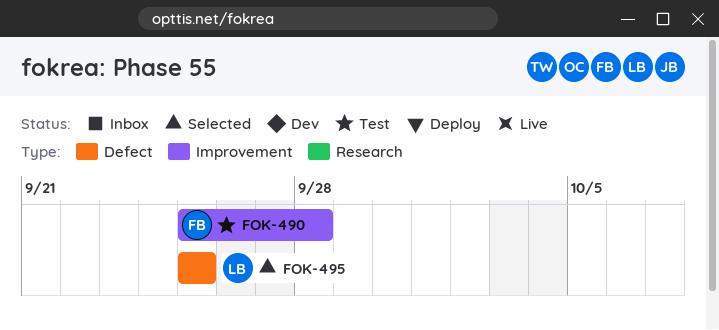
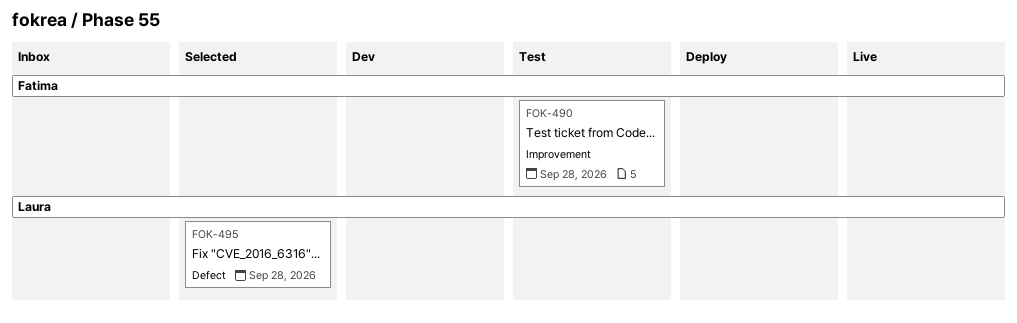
FOK-495, due: Sep 25 -> Sep 28

